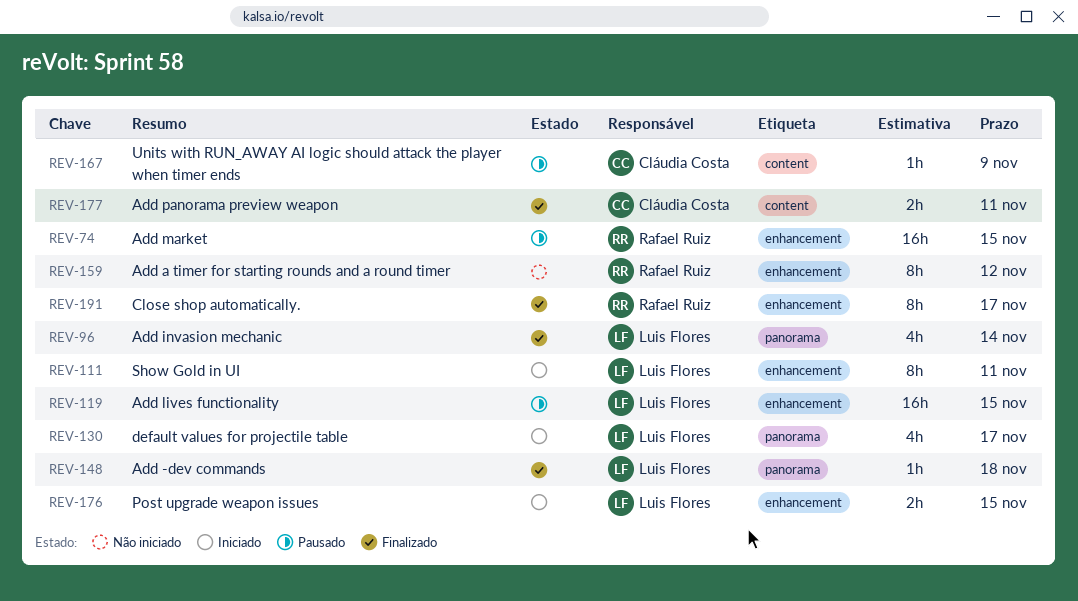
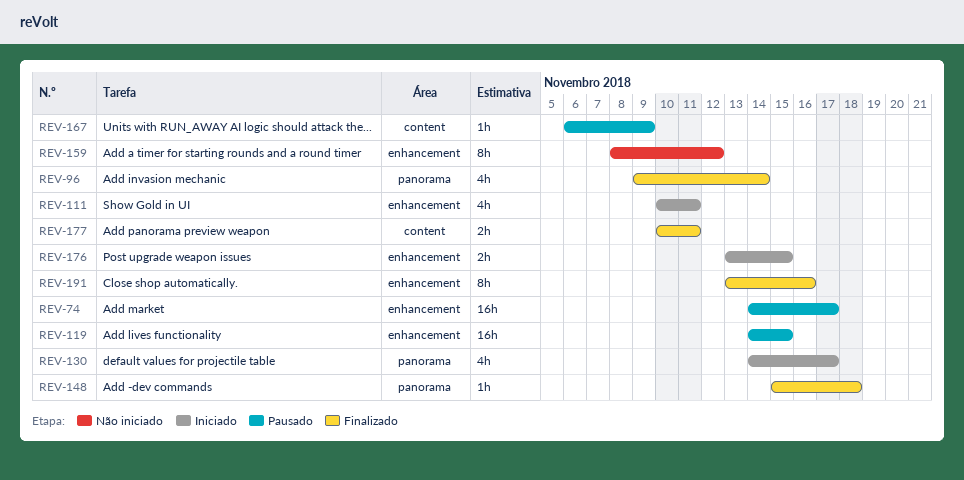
REV-74, due: Nov 15 -> Nov 17
REV-111, estimate: 8h -> 4h
REV-191, due: Nov 17 -> Nov 16

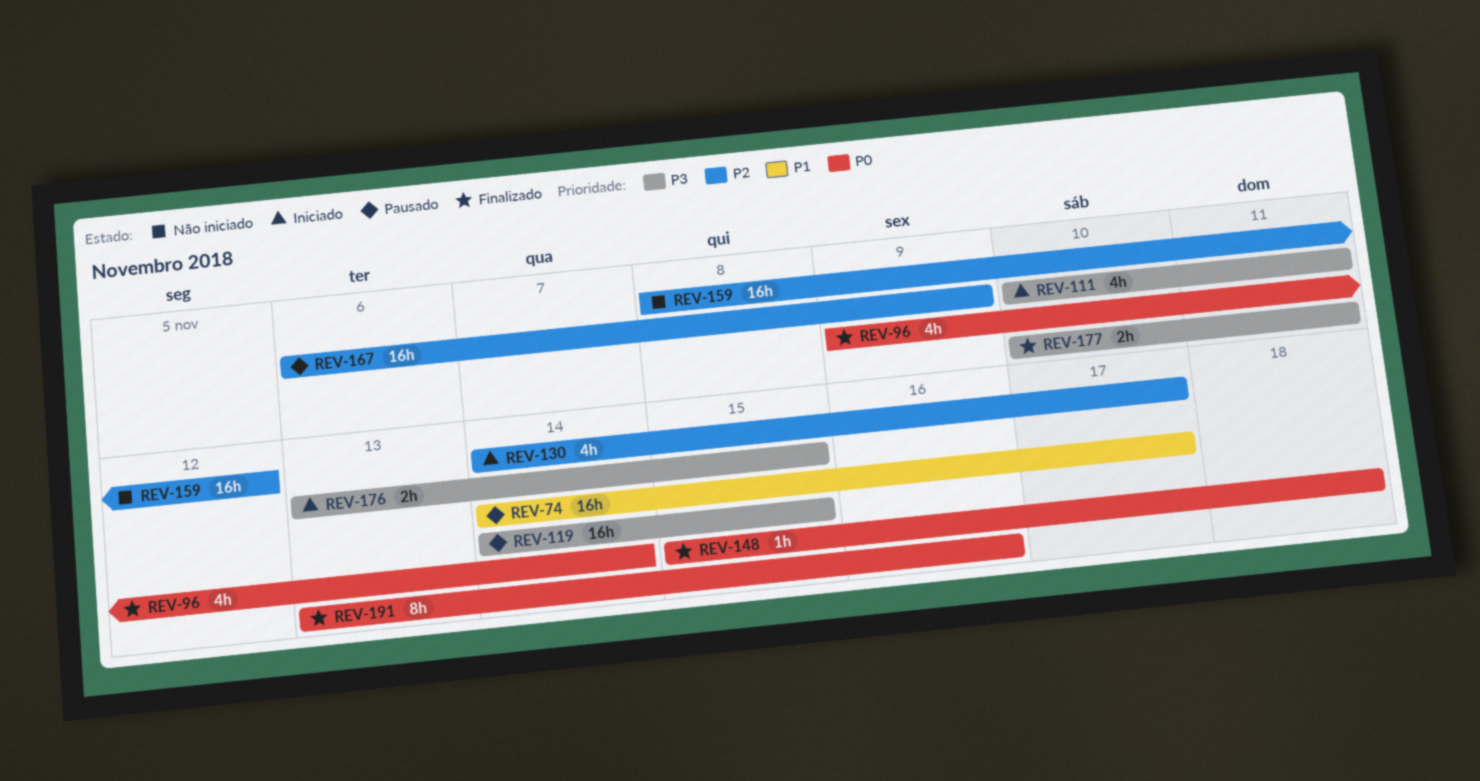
REV-159, estimate: 8h -> 16h
REV-167, estimate: 1h -> 16h

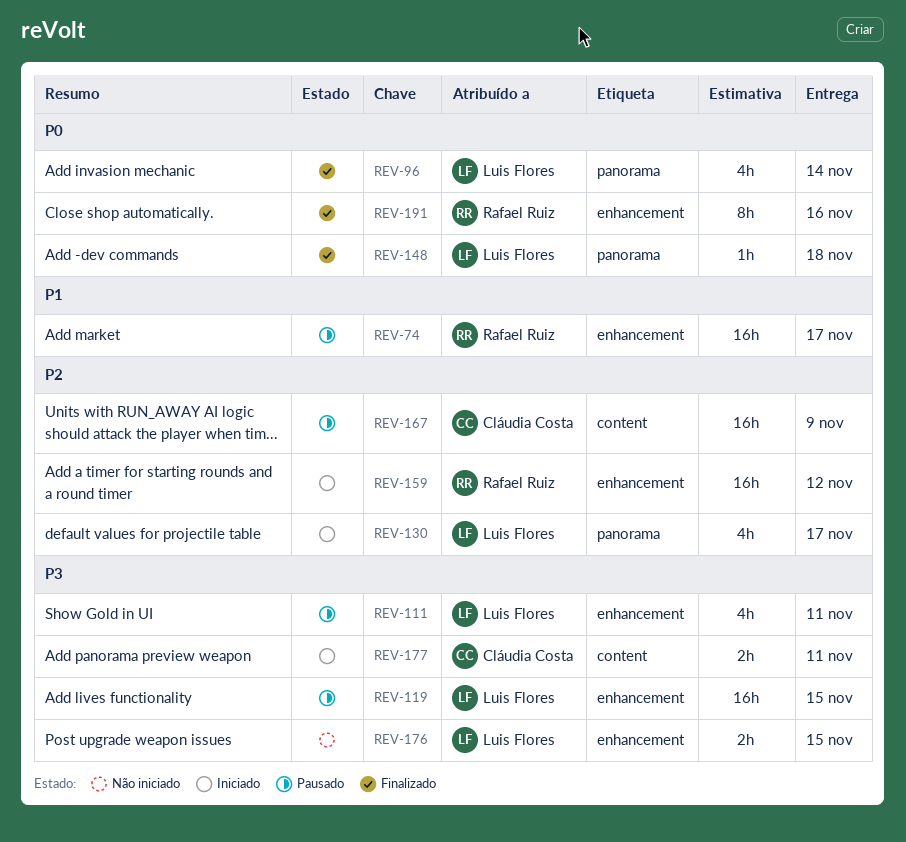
REV-111, status: Iniciado -> Pausado
REV-159, status: Não iniciado -> Iniciado
REV-176, status: Iniciado -> Não iniciado
REV-177, status: Finalizado -> Iniciado

